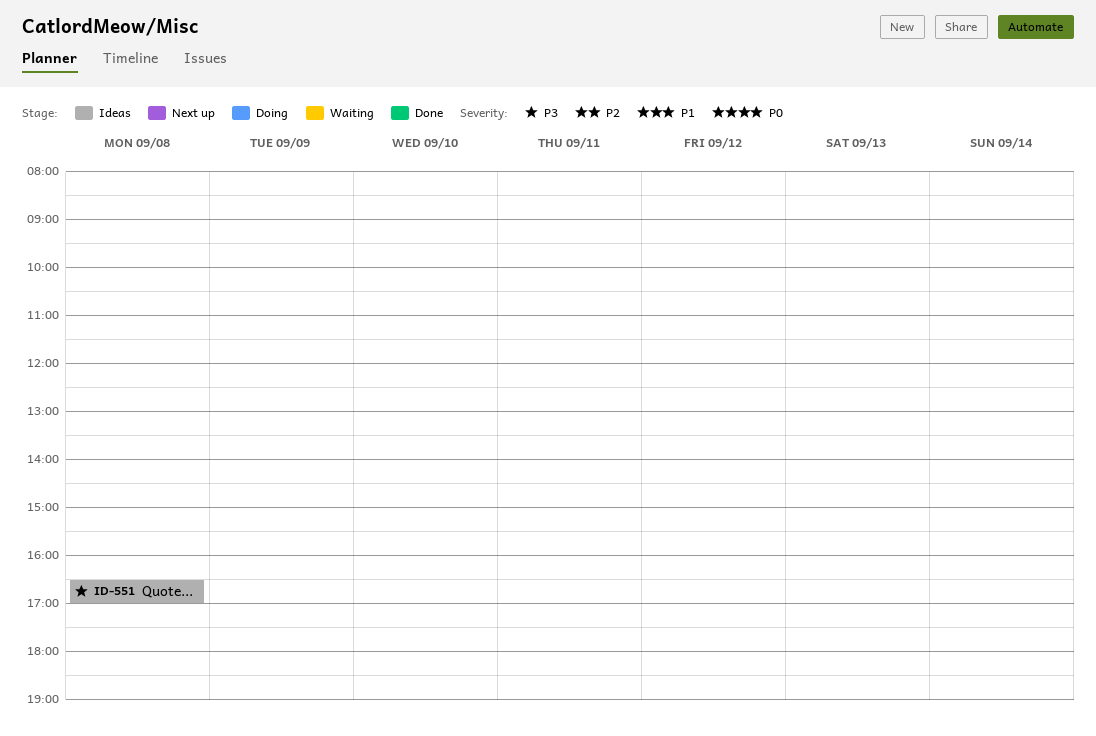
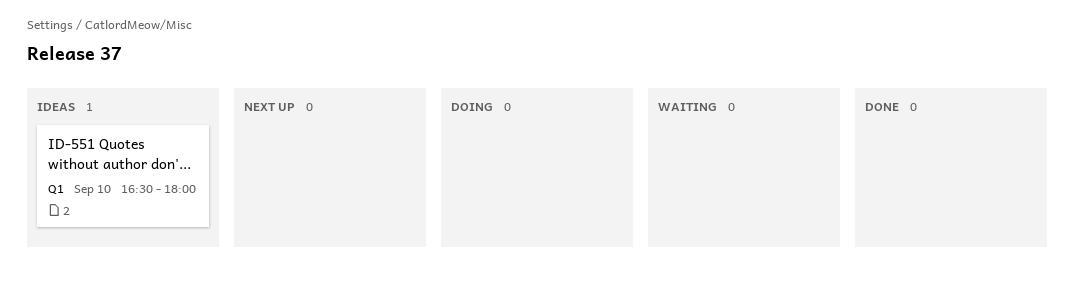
ID-551, day: Sep 8 -> Sep 10
ID-551, ends: 17:00 -> 18:00

